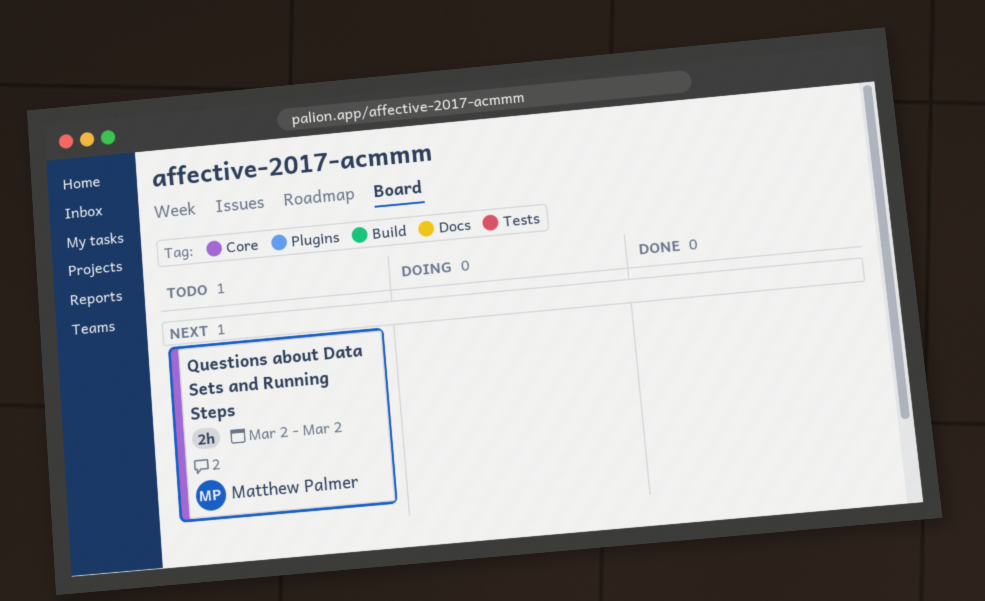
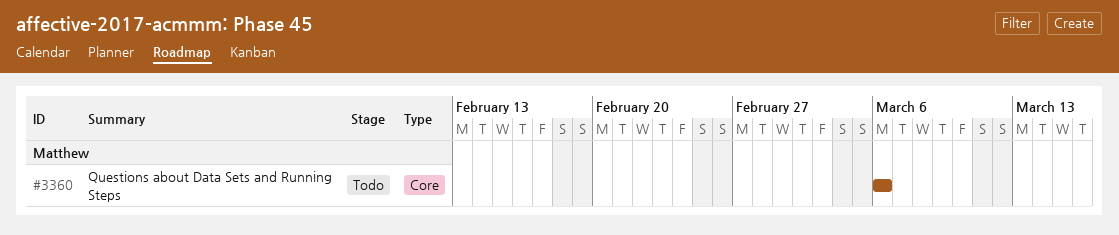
Questions about Data Sets and Running Steps, start: Mar 2 -> Mar 6
Questions about Data Sets and Running Steps, due: Mar 2 -> Mar 6

